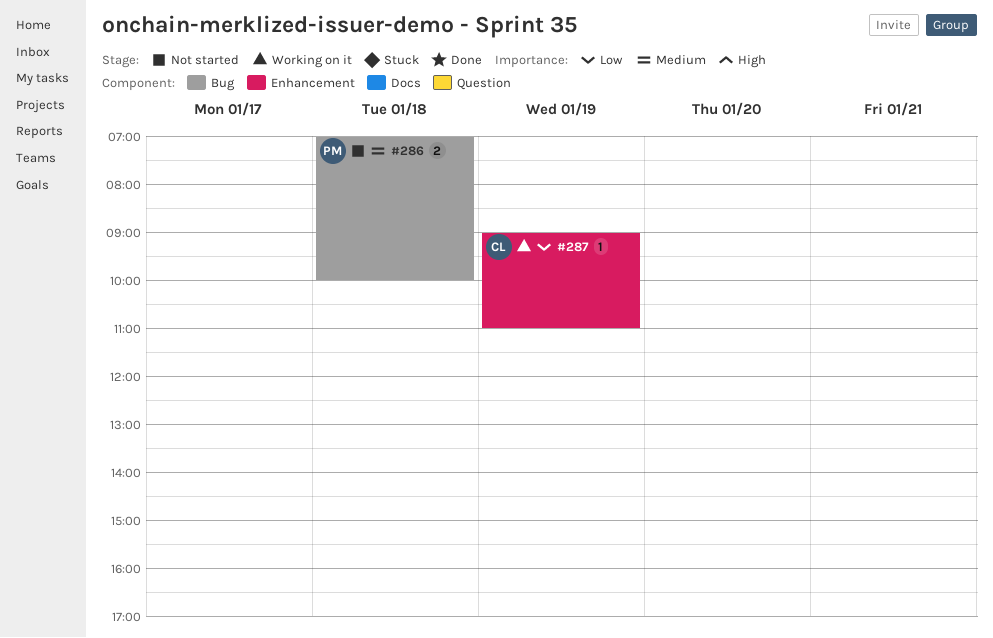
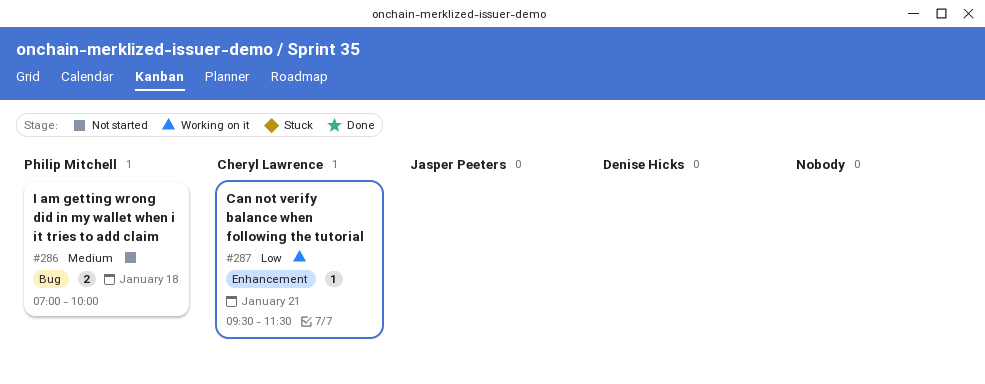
#287, day: Jan 19 -> Jan 21
#287, begins: 09:00 -> 09:30
#287, ends: 11:00 -> 11:30

